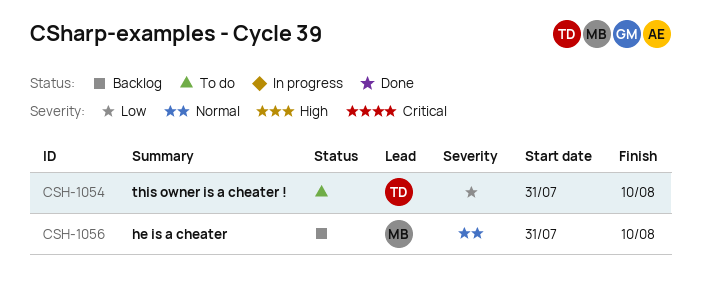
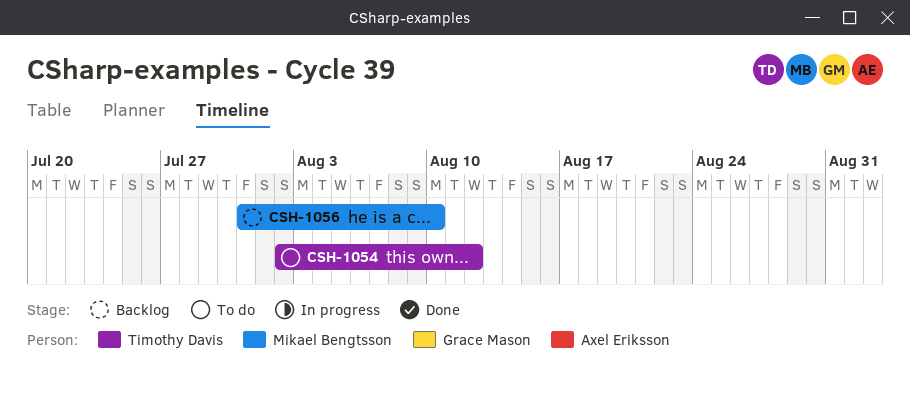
CSH-1054, start: Jul 31 -> Aug 2
CSH-1054, due: Aug 10 -> Aug 12

